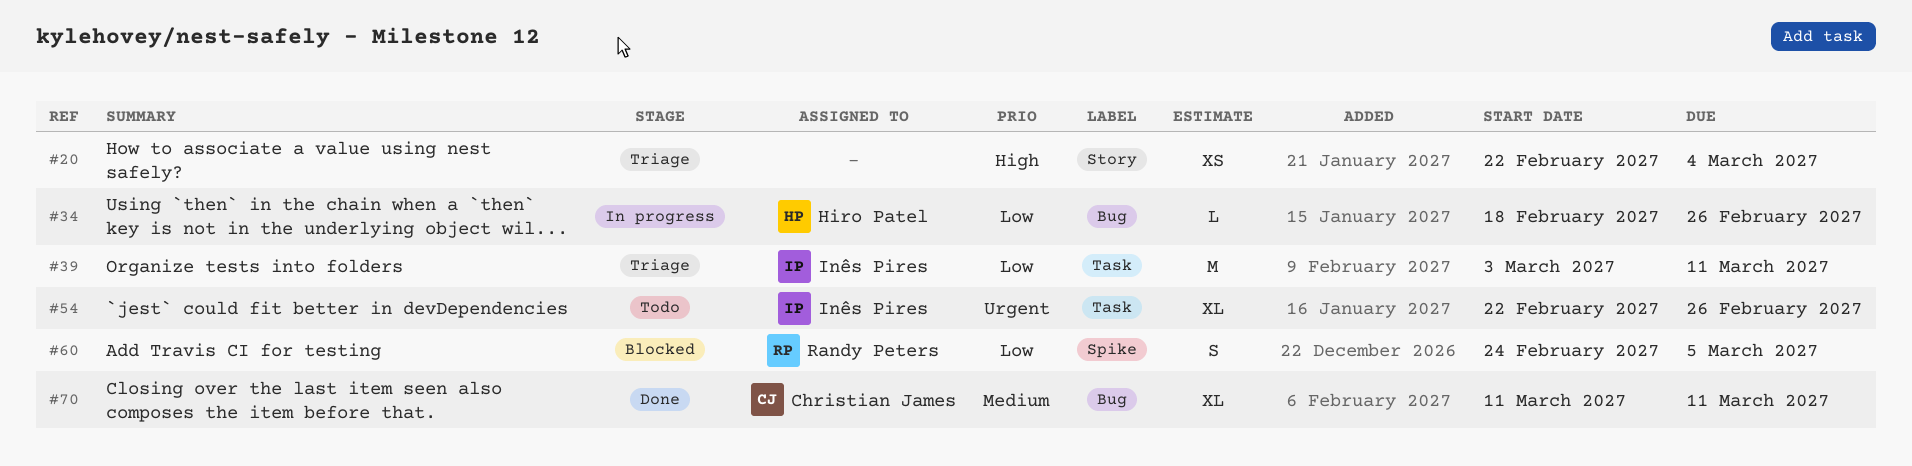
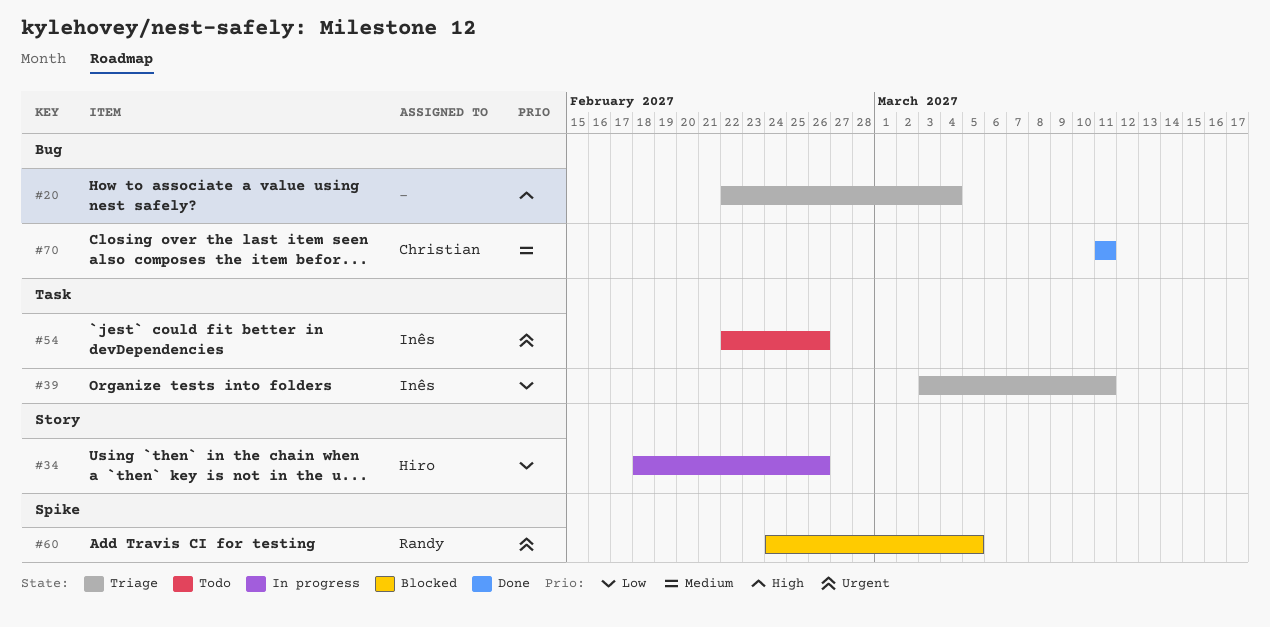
#20, label: Story -> Bug
#34, label: Bug -> Story
#60, priority: Low -> Urgent

